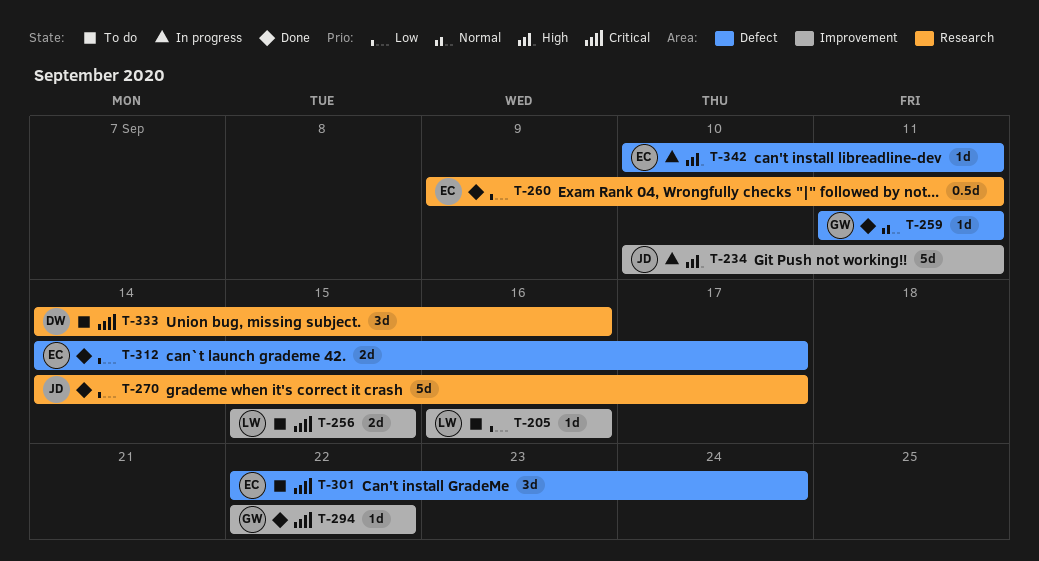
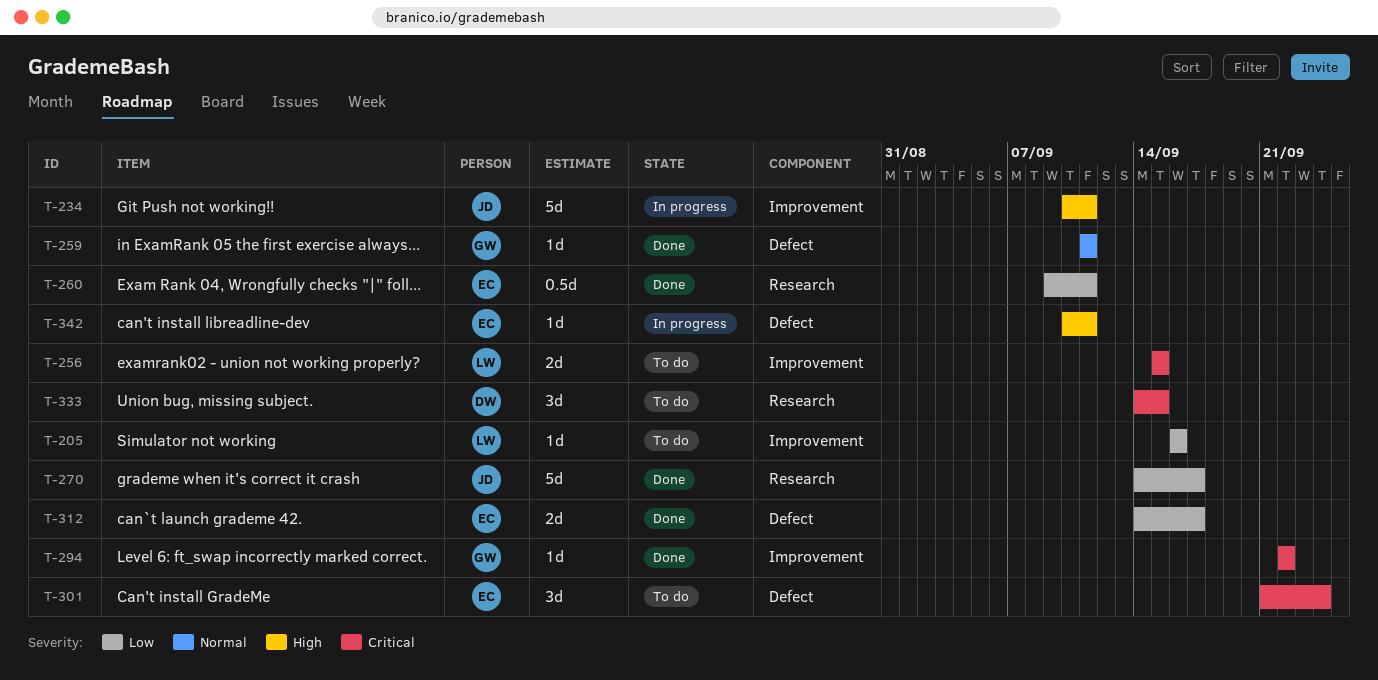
T-301, start: Sep 22 -> Sep 21
T-333, due: Sep 16 -> Sep 15

